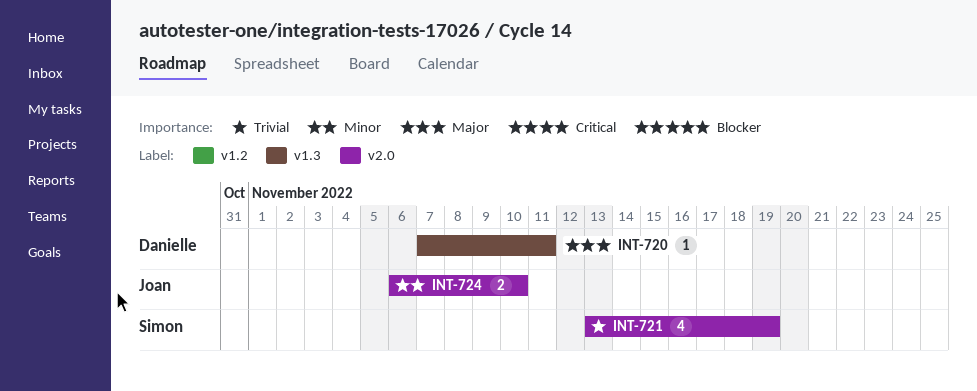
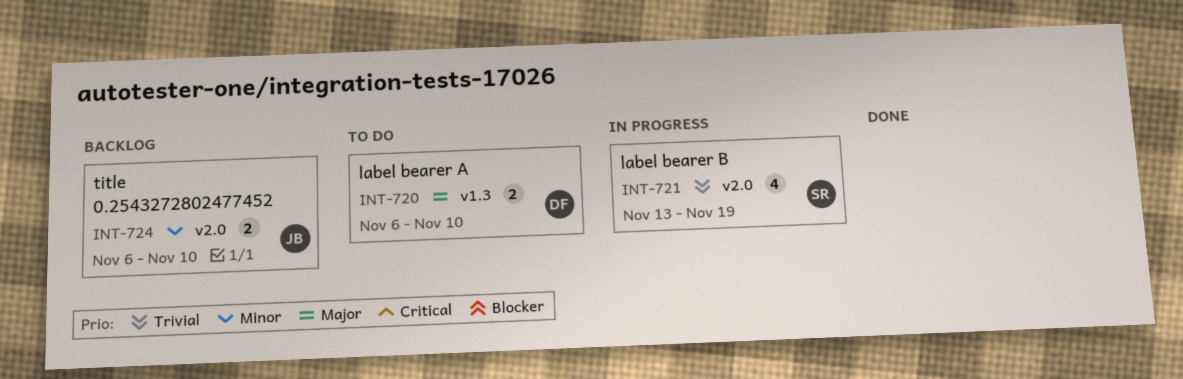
INT-720, estimate: 1 -> 2
INT-720, start: Nov 7 -> Nov 6
INT-720, due: Nov 11 -> Nov 10

